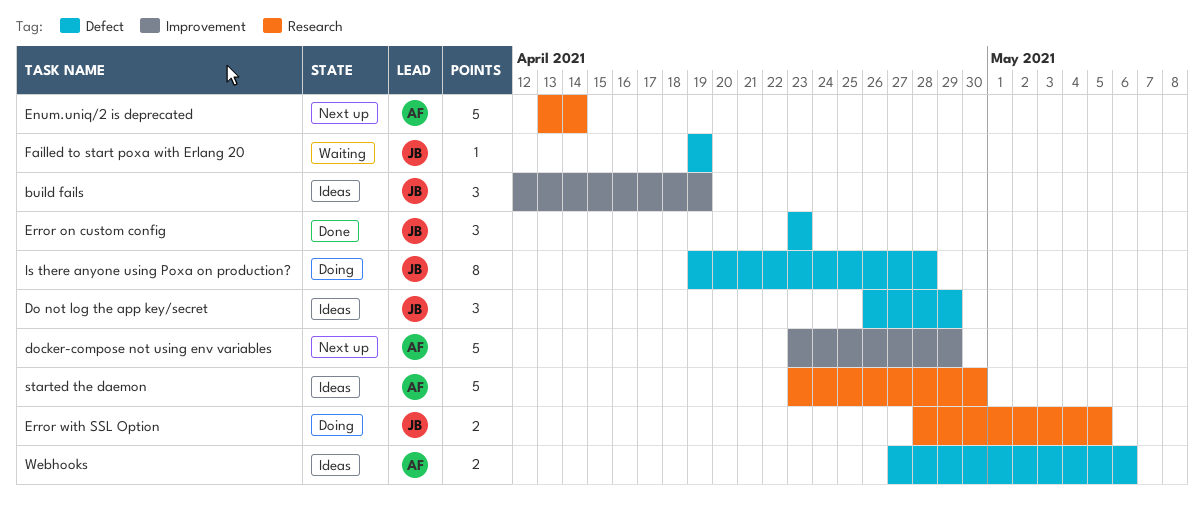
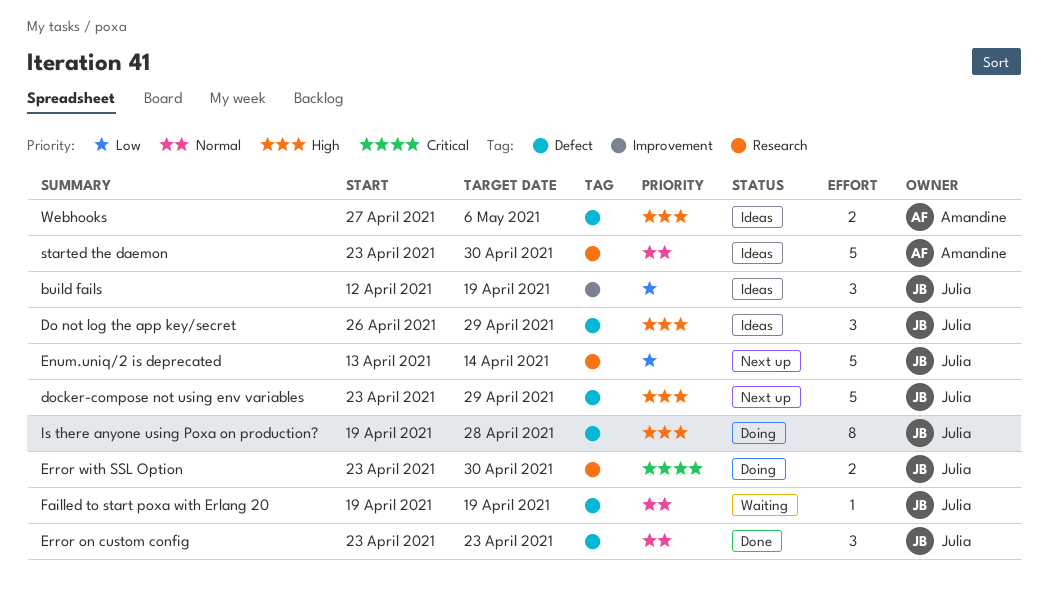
docker-compose not using env variables, owner: Amandine -> Julia
docker-compose not using env variables, label: Improvement -> Defect
Enum.uniq/2 is deprecated, owner: Amandine -> Julia
Error with SSL Option, start: Apr 28 -> Apr 23
Error with SSL Option, due: May 5 -> Apr 30

